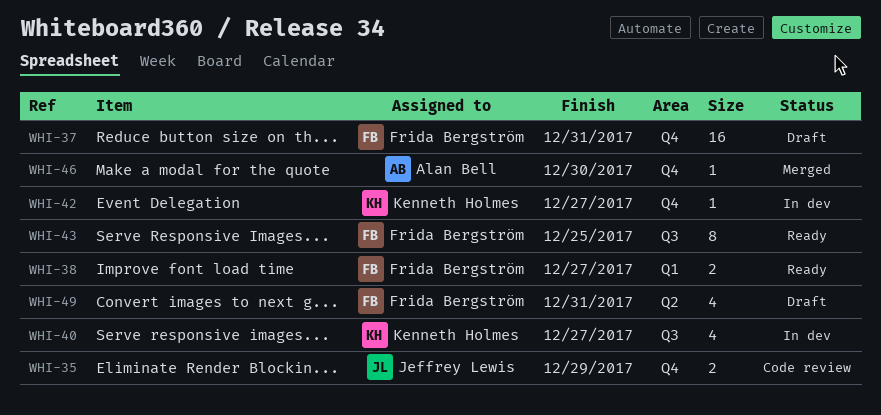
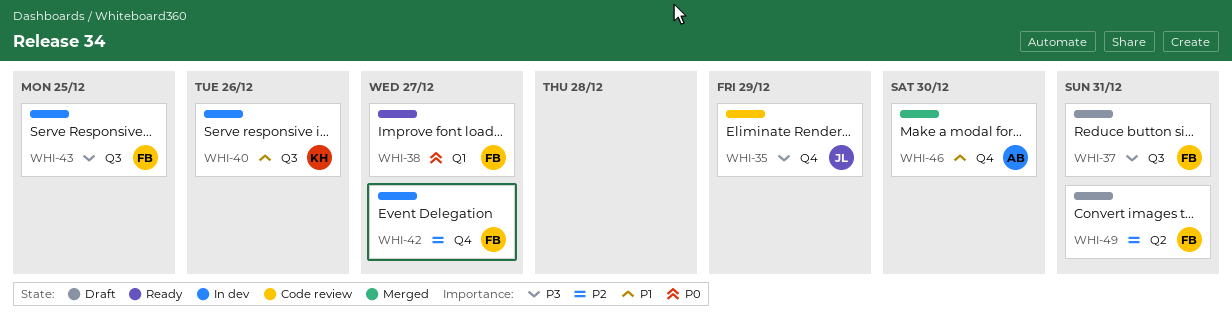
WHI-37, label: Q4 -> Q3
WHI-40, due: Dec 27 -> Dec 26
WHI-42, owner: Kenneth Holmes -> Frida Bergström
WHI-43, status: Ready -> In dev

